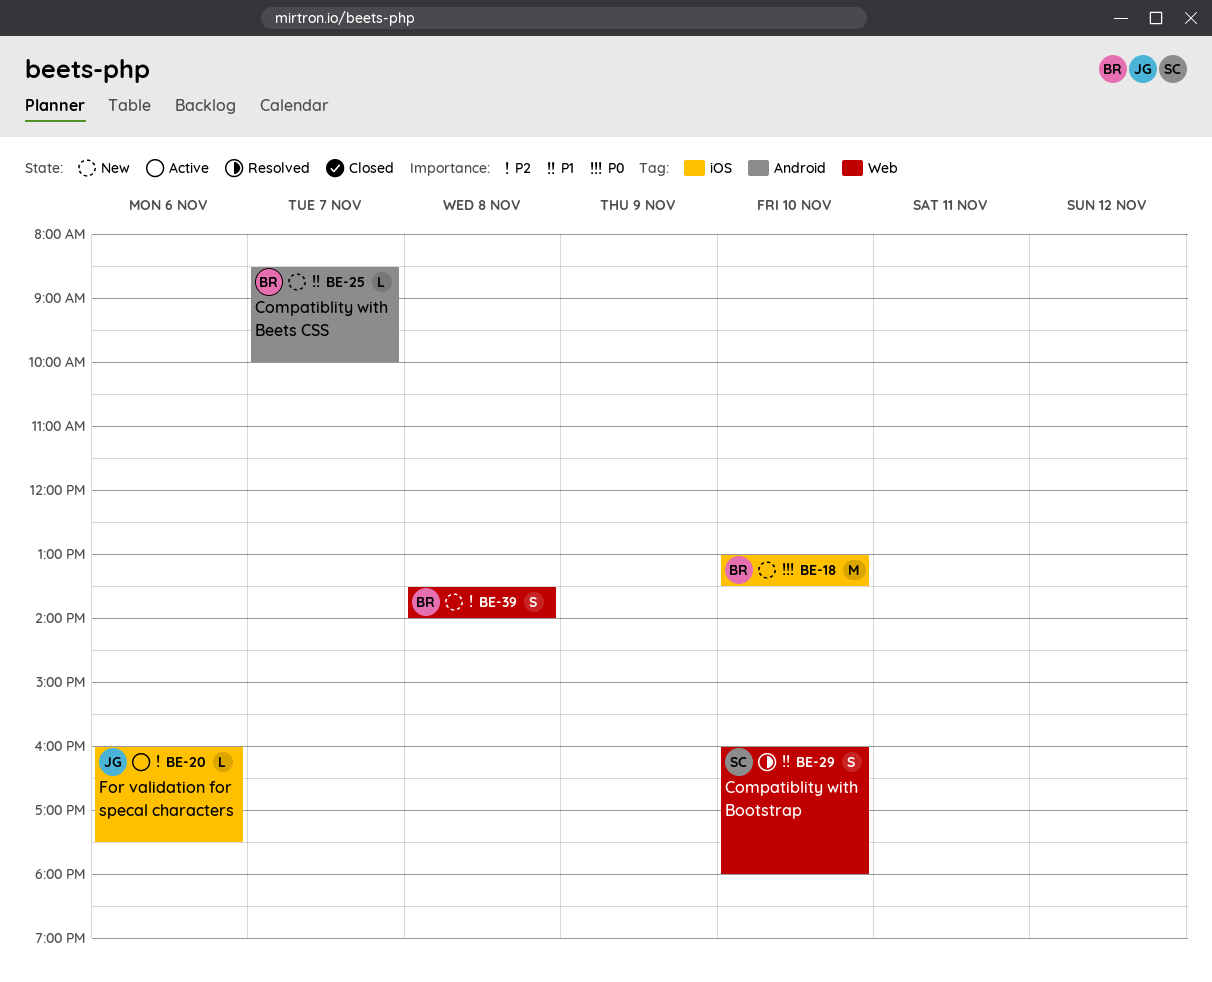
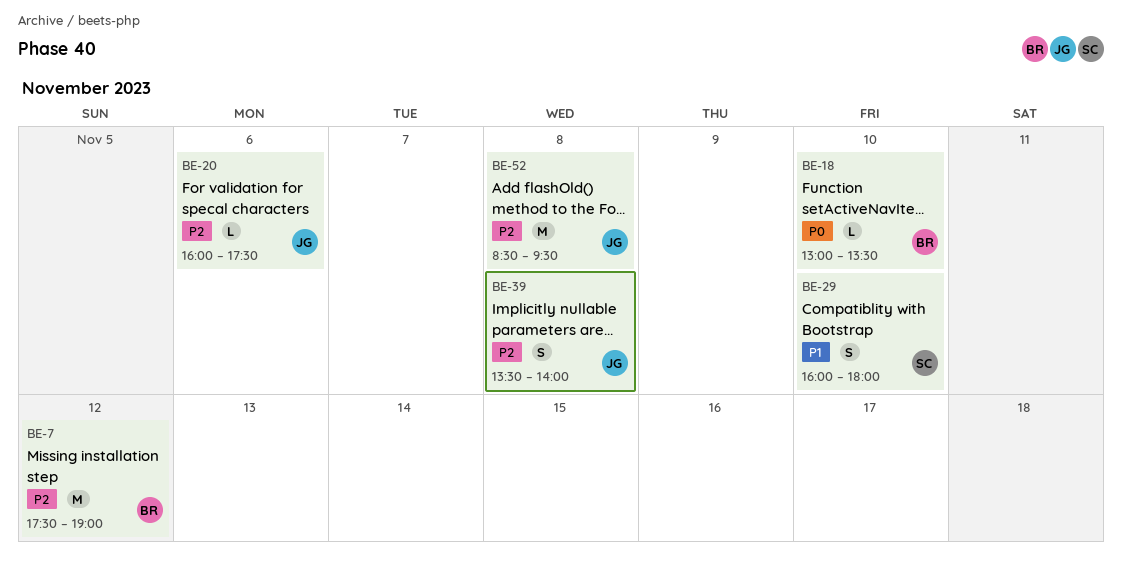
BE-7: none -> present
BE-18, estimate: M -> L
BE-25: present -> none
BE-39, owner: BR -> JG
BE-52: none -> present

